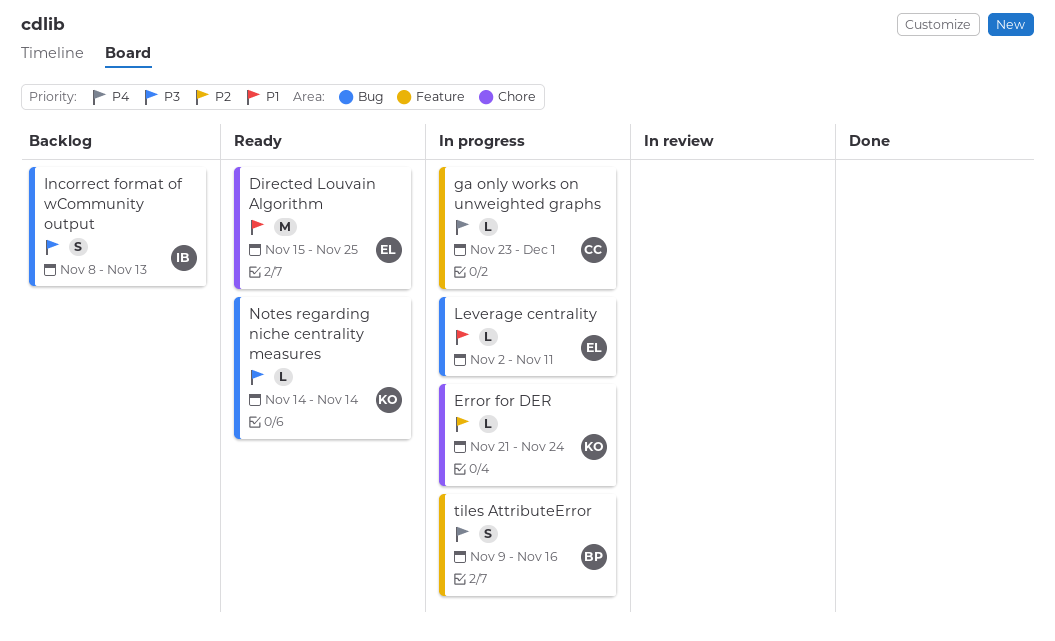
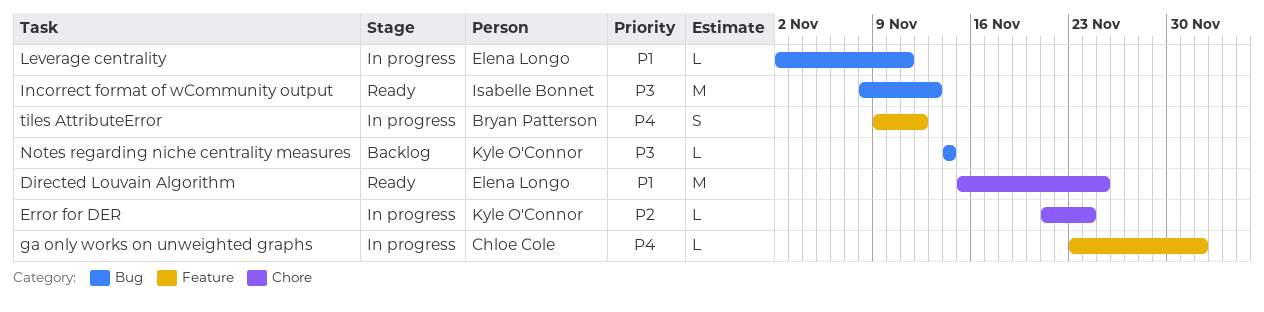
ga only works on unweighted graphs, due: Dec 1 -> Dec 2
Incorrect format of wCommunity output, status: Backlog -> Ready
Incorrect format of wCommunity output, estimate: S -> M
Notes regarding niche centrality measures, status: Ready -> Backlog
tiles AttributeError, due: Nov 16 -> Nov 12

